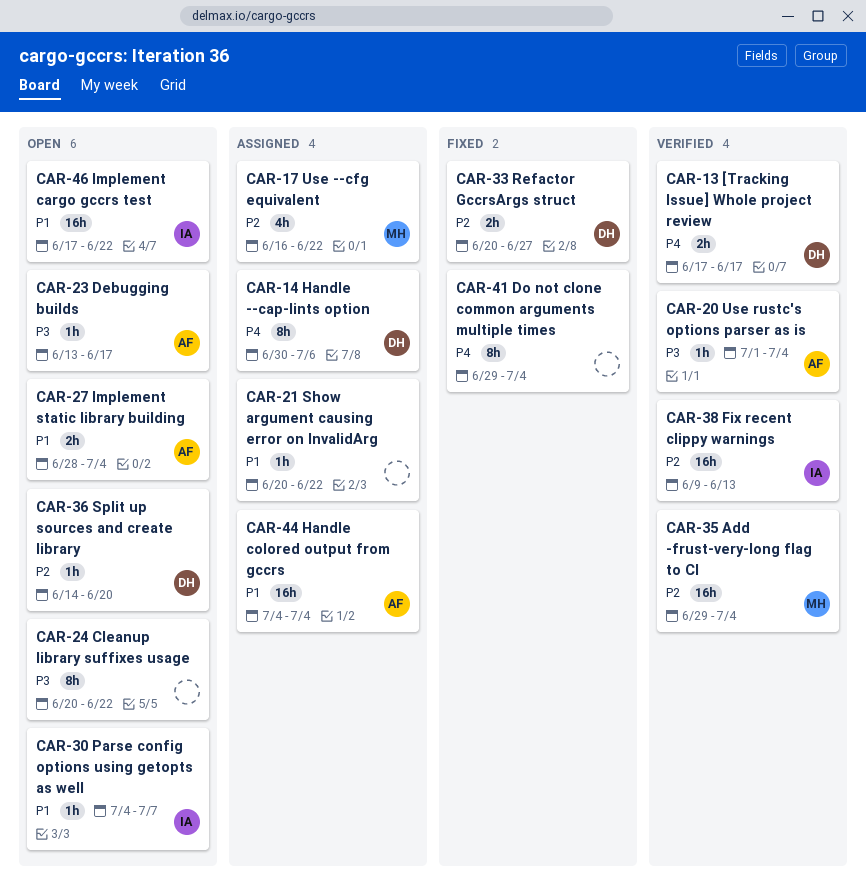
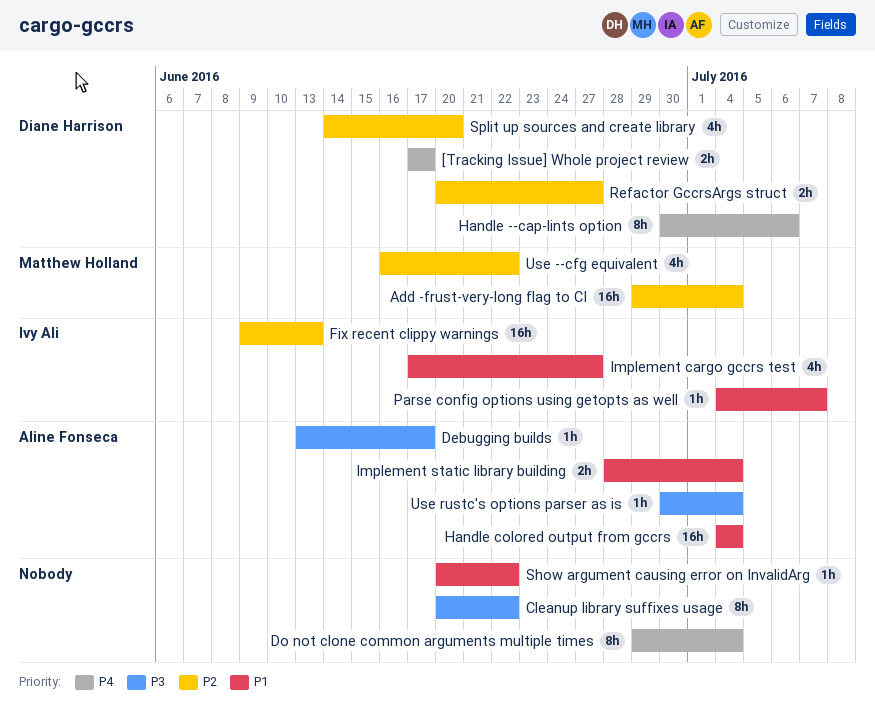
Implement cargo gccrs test, estimate: 16h -> 4h
Implement cargo gccrs test, due: Jun 22 -> Jun 27
Split up sources and create library, estimate: 1h -> 4h
Use rustc's options parser as is, start: Jul 1 -> Jun 30

